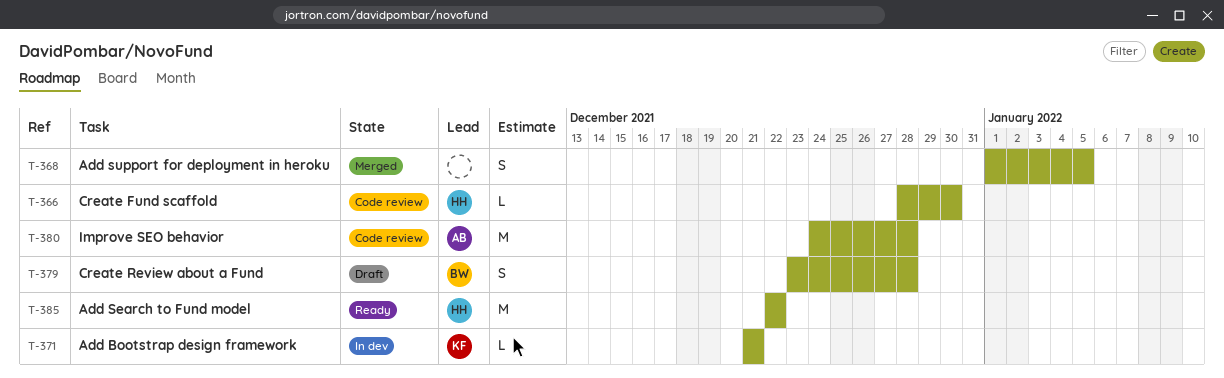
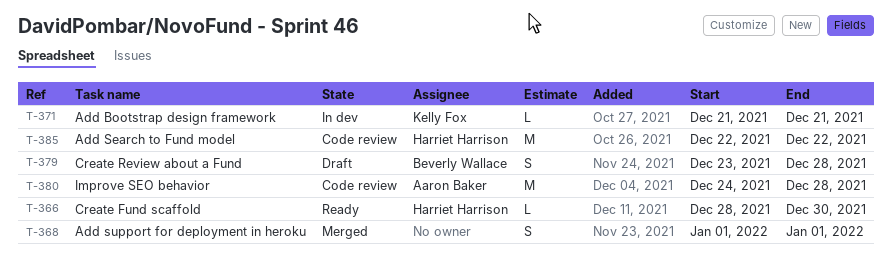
T-366, status: Code review -> Ready
T-368, due: Jan 5 -> Jan 1
T-385, status: Ready -> Code review

